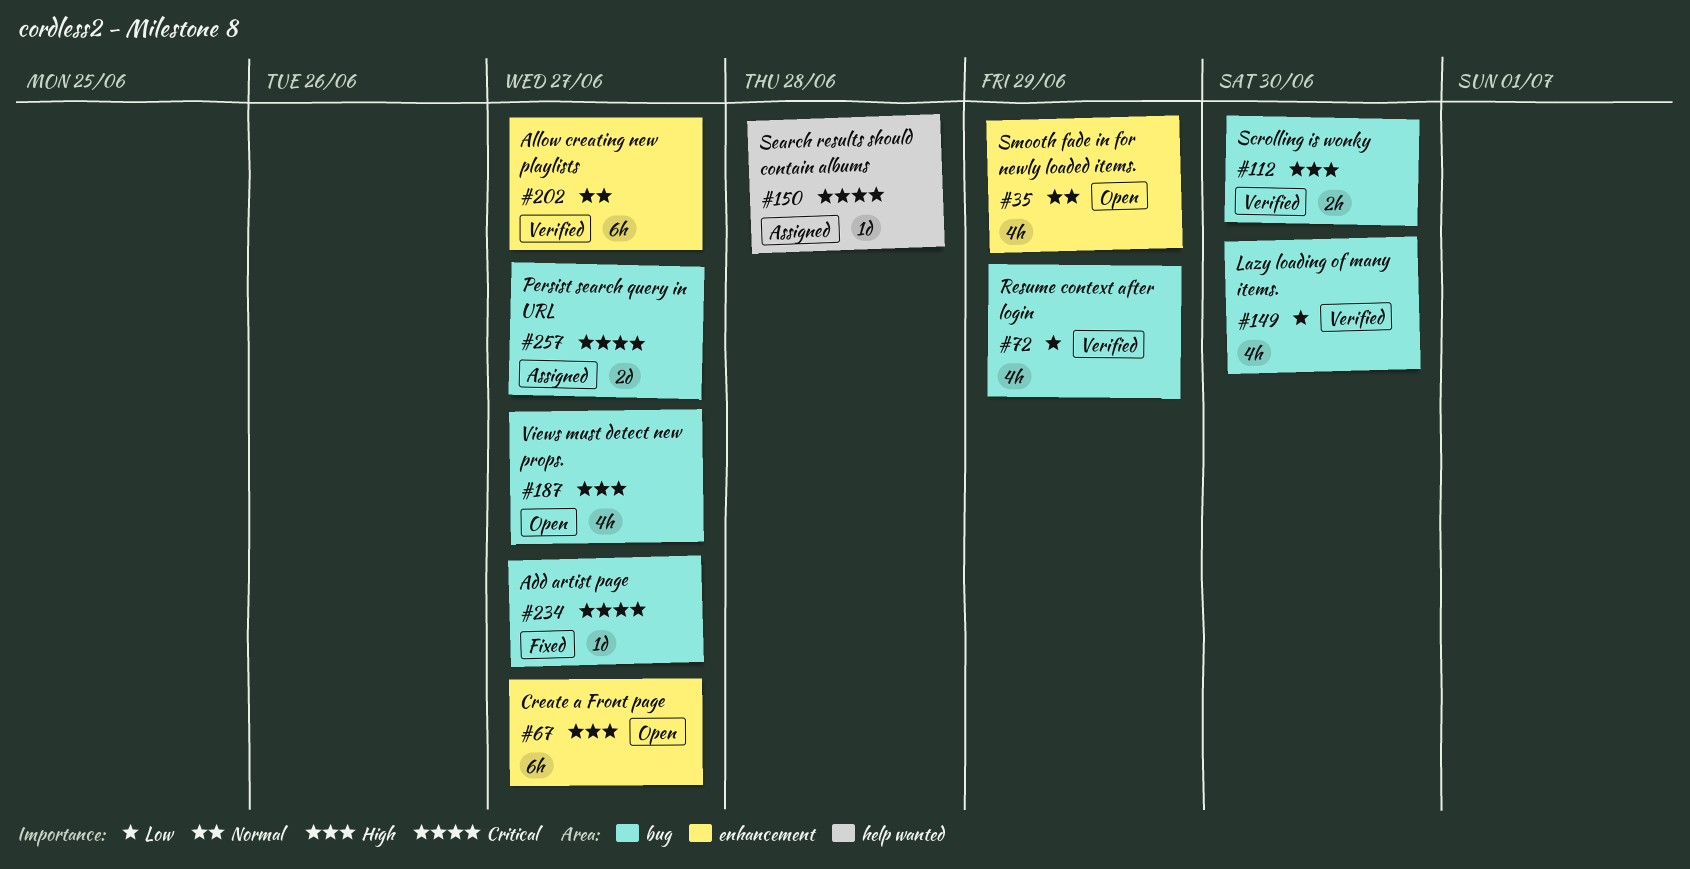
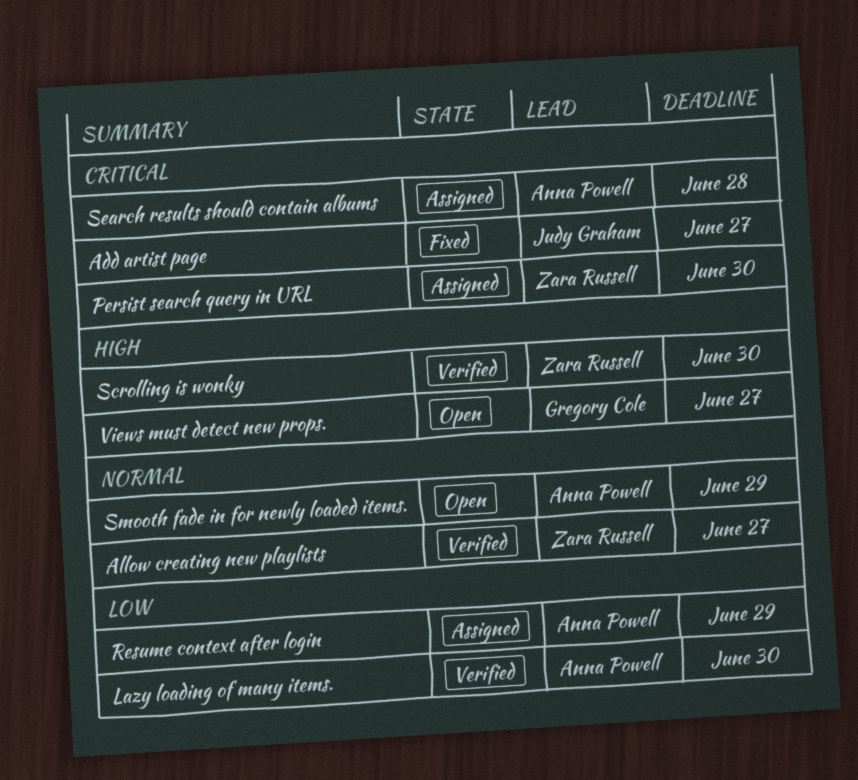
Create a Front page: present -> none
Persist search query in URL, due: Jun 27 -> Jun 30
Resume context after login, status: Verified -> Assigned

